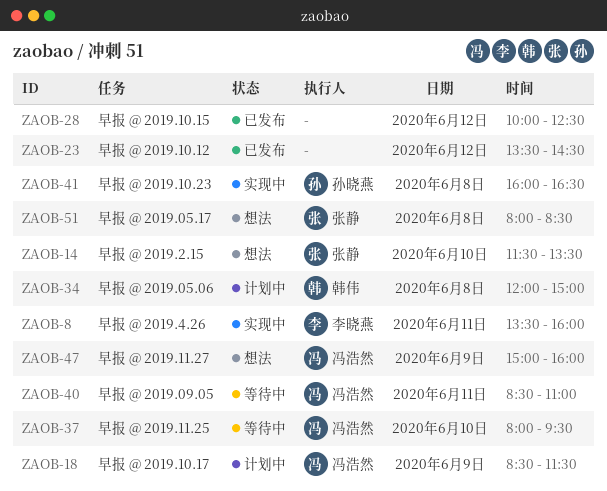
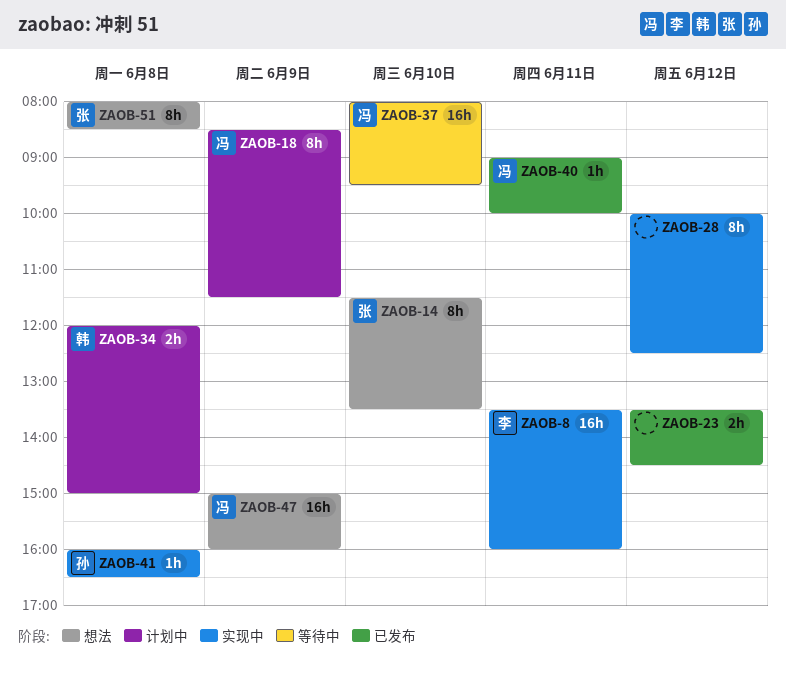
ZAOB-28, status: 已发布 -> 实现中
ZAOB-40, status: 等待中 -> 已发布
ZAOB-40, begins: 08:30 -> 09:00
ZAOB-40, ends: 11:00 -> 10:00

